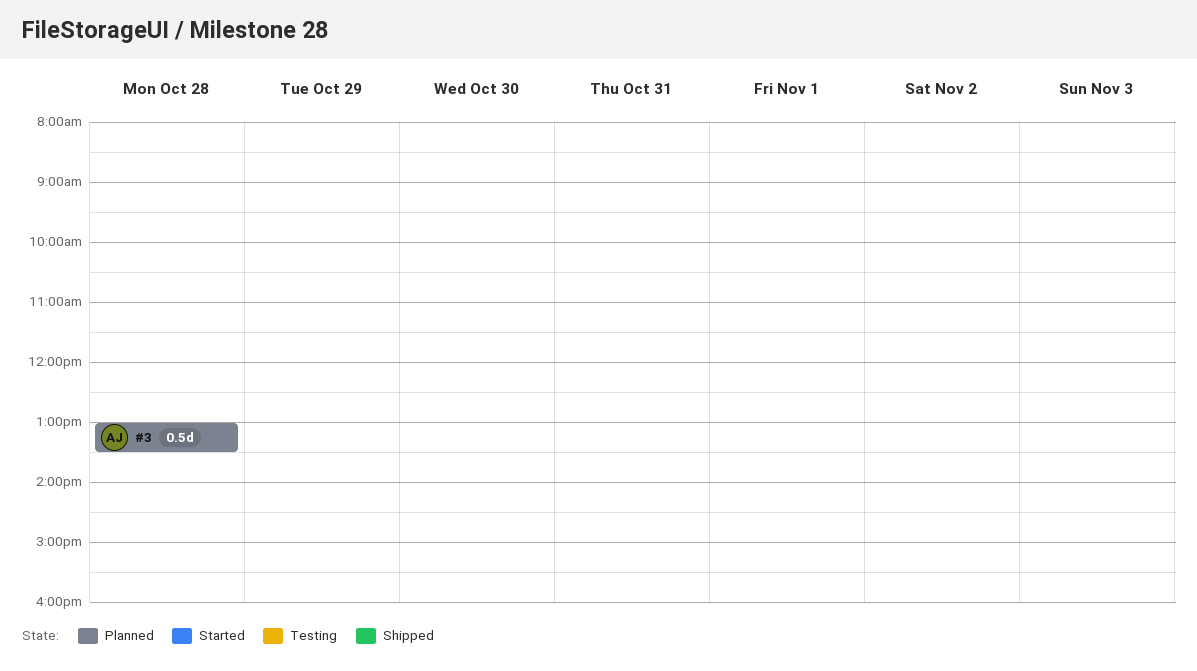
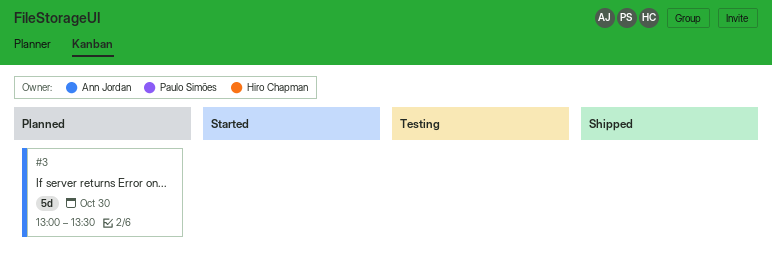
#3, estimate: 0.5d -> 5d
#3, day: Oct 28 -> Oct 30

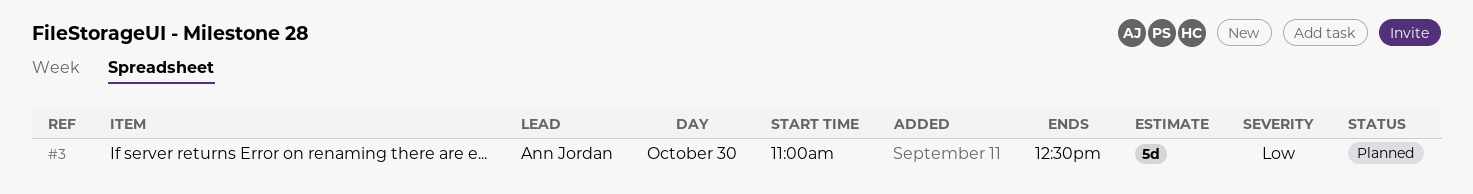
#3, begins: 13:00 -> 11:00
#3, ends: 13:30 -> 12:30

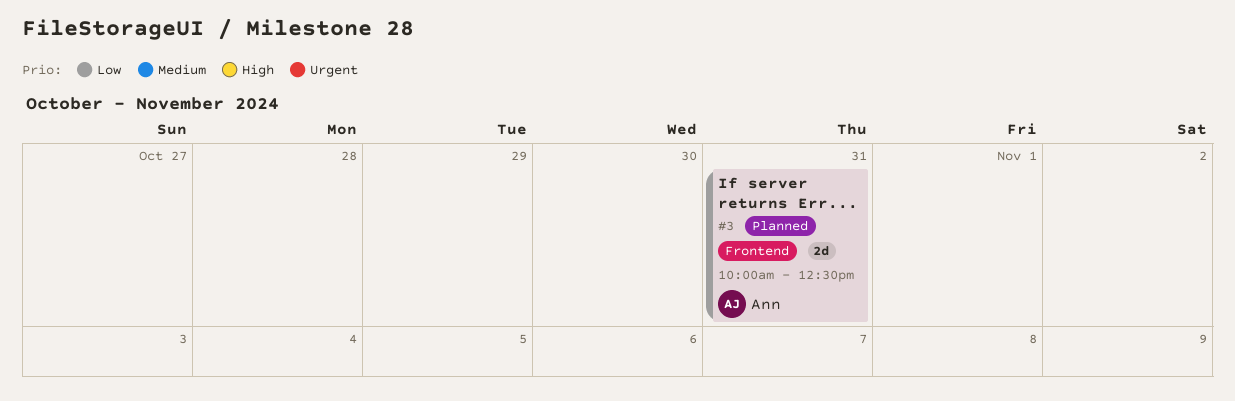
#3, estimate: 5d -> 2d
#3, day: Oct 30 -> Oct 31
#3, begins: 11:00 -> 10:00

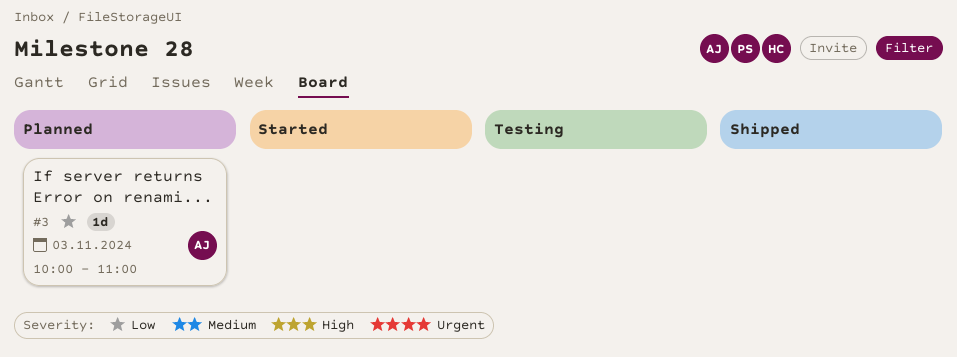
#3, estimate: 2d -> 1d
#3, day: Oct 31 -> Nov 3
#3, ends: 12:30 -> 11:00

